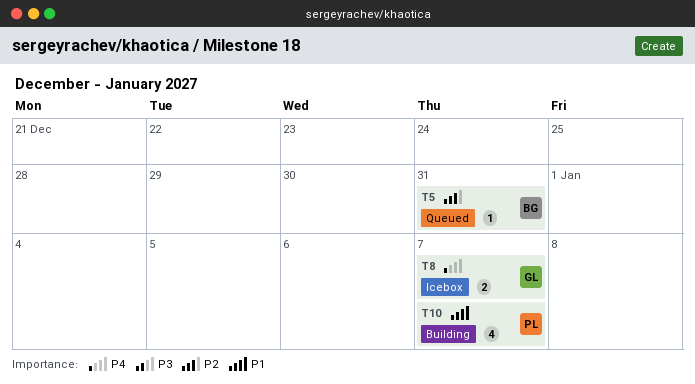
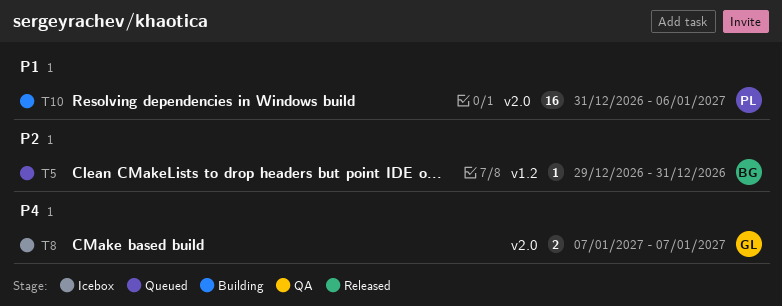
T10, estimate: 4 -> 16
T10, due: Jan 7 -> Jan 6

